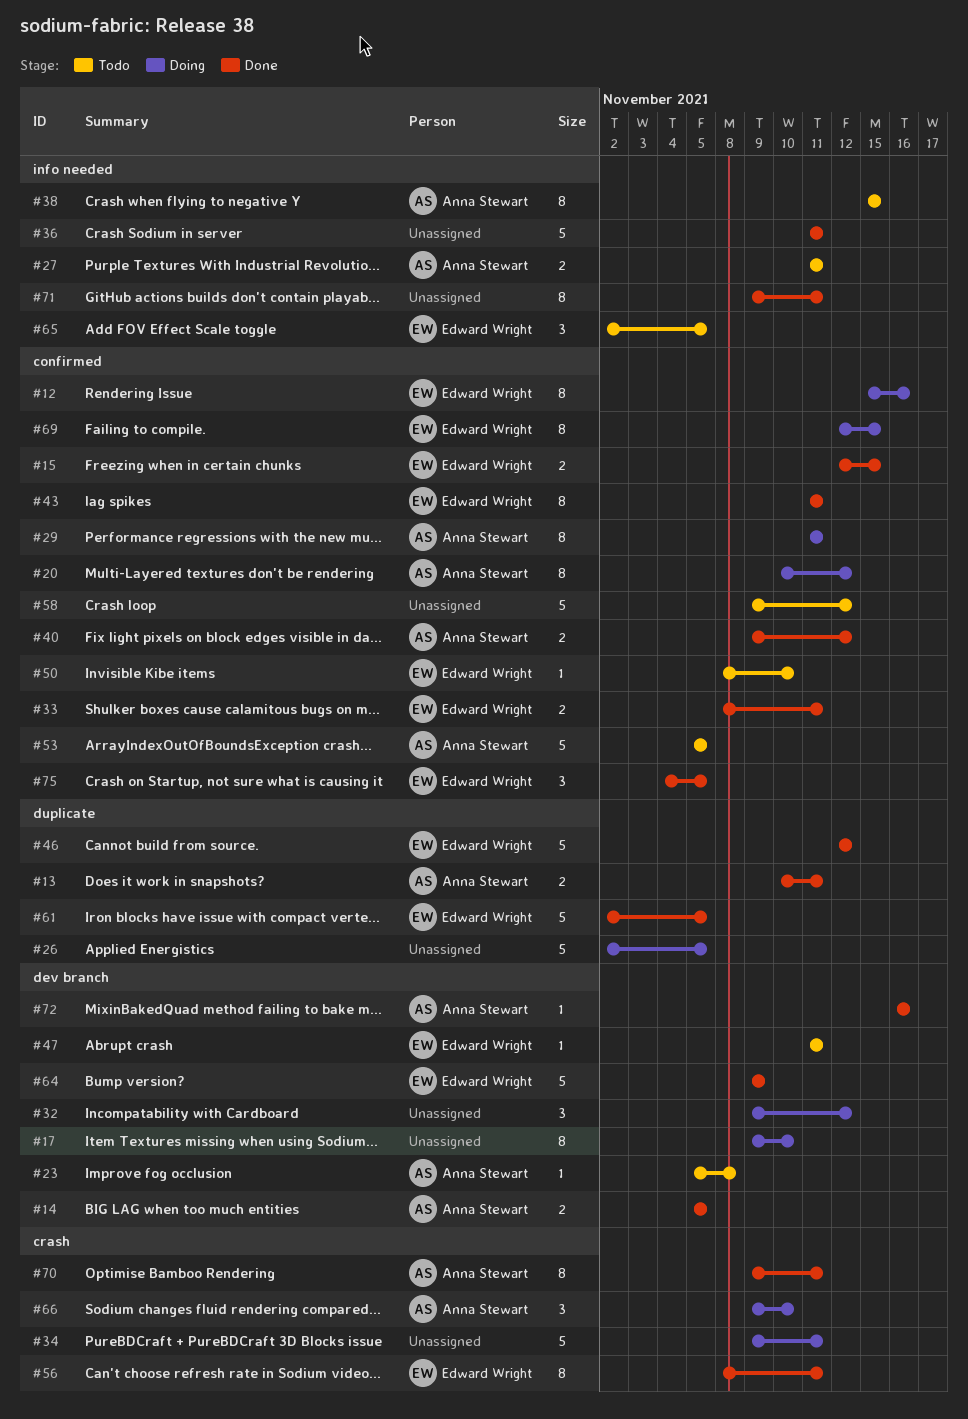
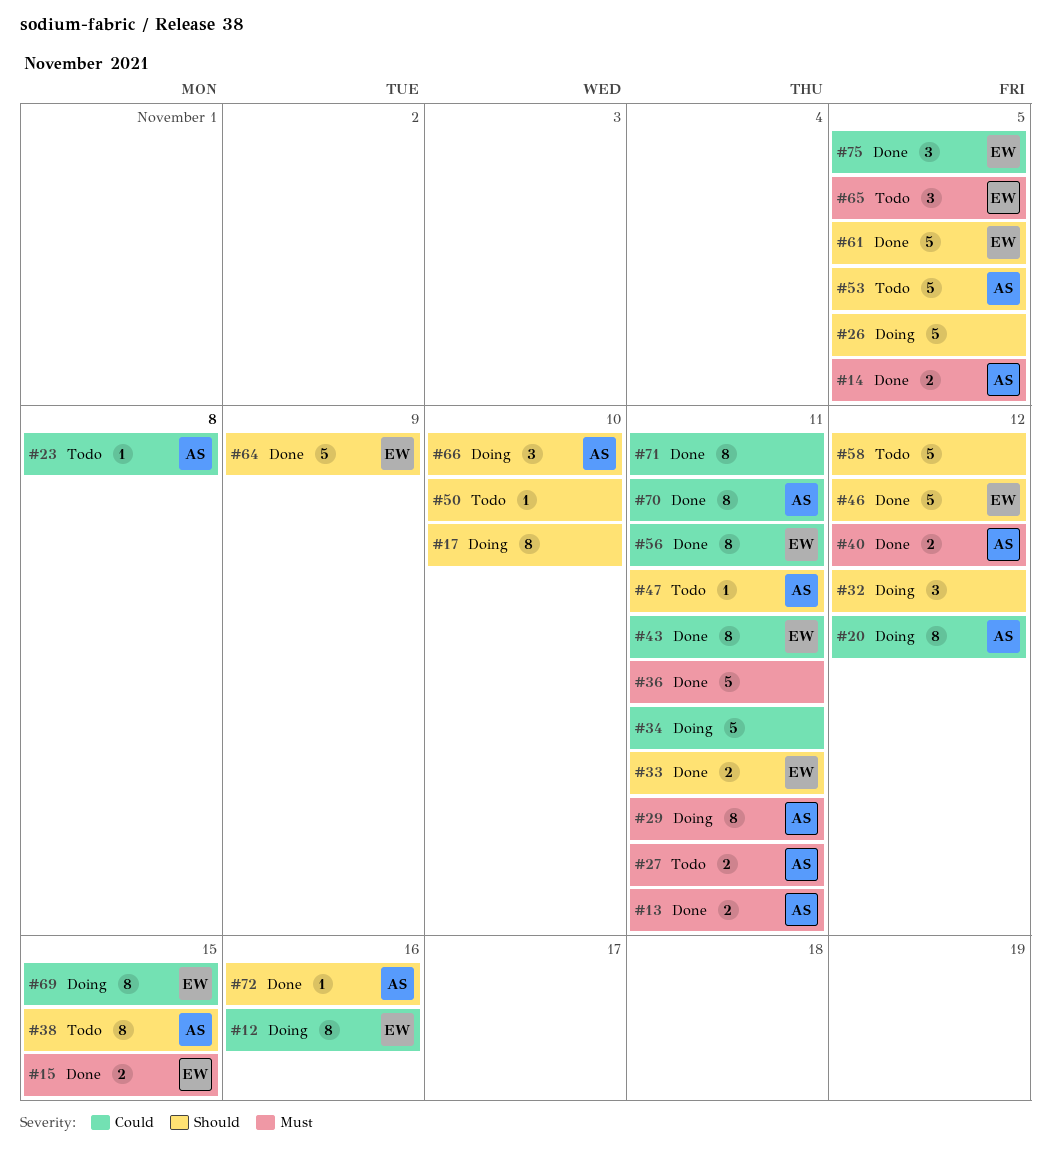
#47, owner: Edward Wright -> Anna Stewart
#50, owner: Edward Wright -> none

